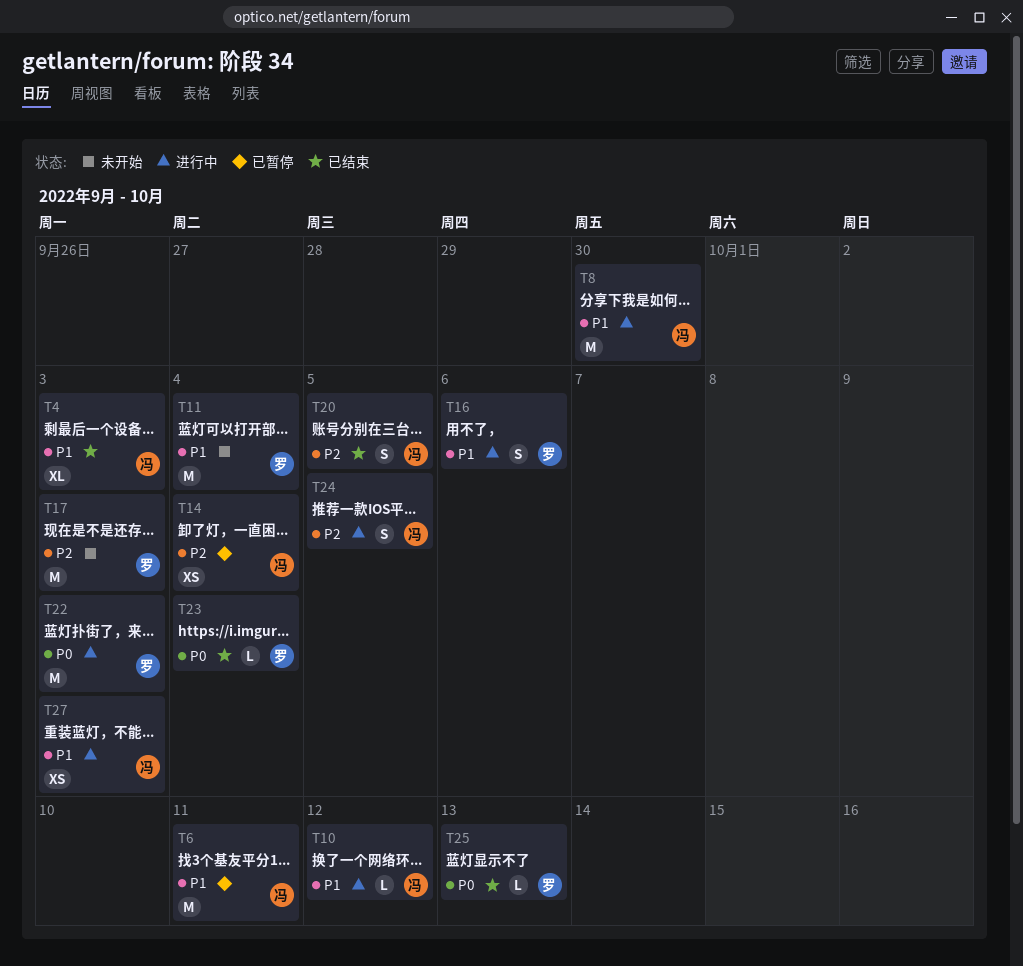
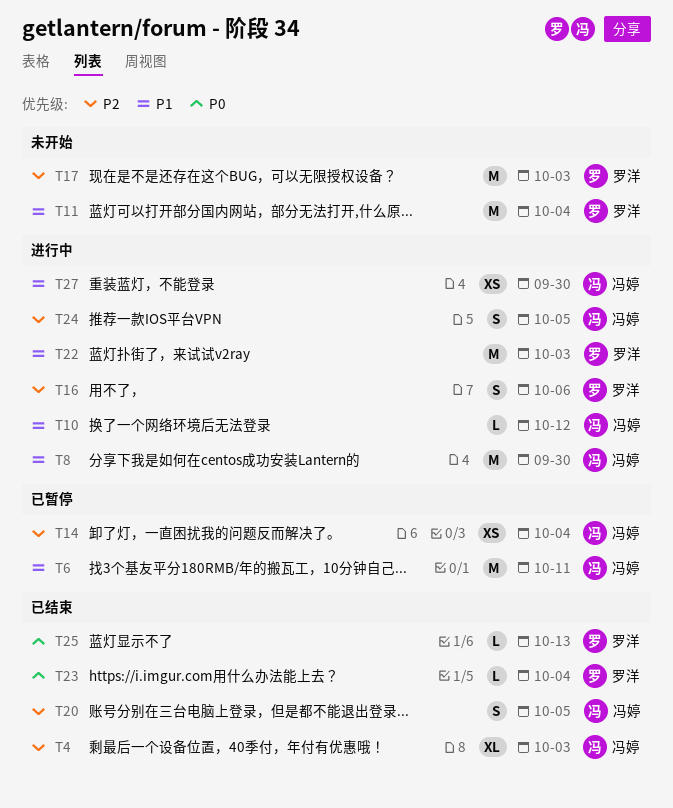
T4, priority: P1 -> P2
T16, priority: P1 -> P2
T22, priority: P0 -> P1
T27, due: Oct 3 -> Sep 30

